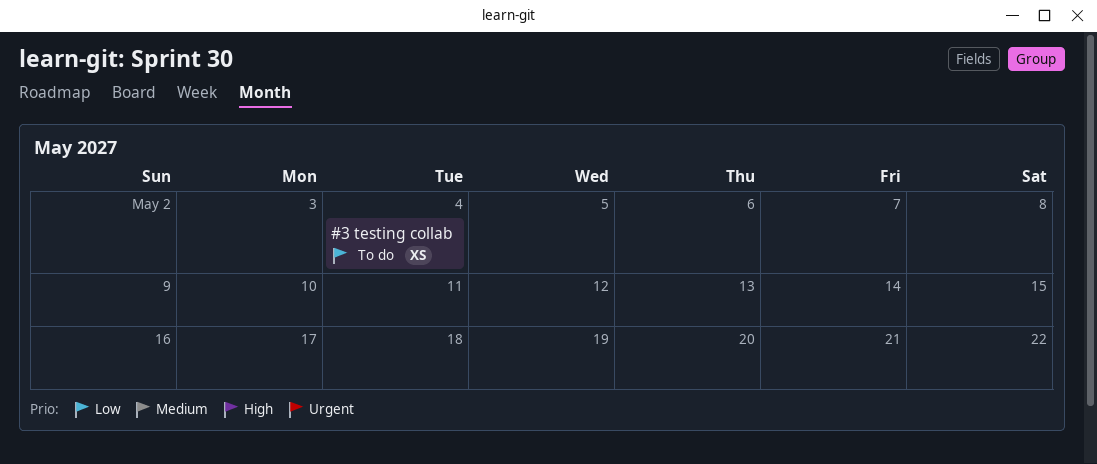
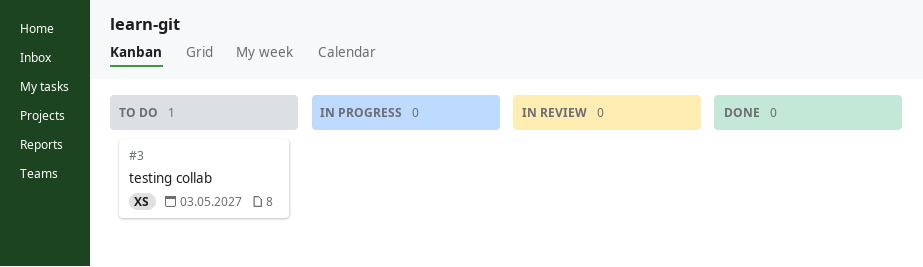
#3, due: May 4 -> May 3

